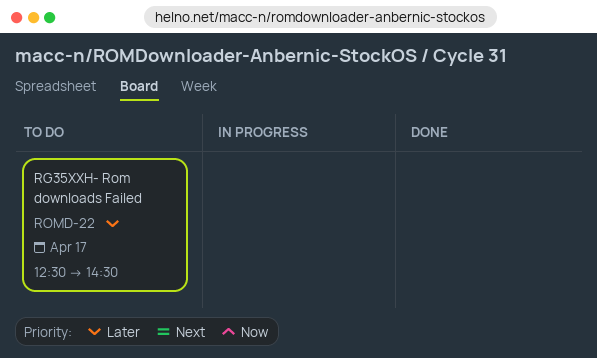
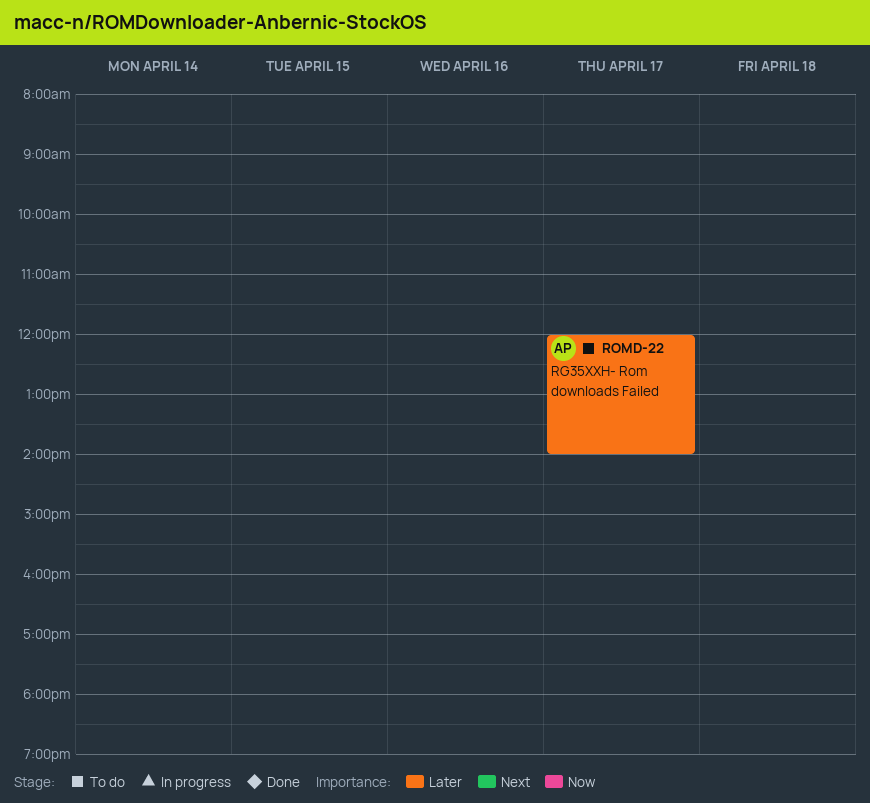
ROMD-22, begins: 12:30 -> 12:00
ROMD-22, ends: 14:30 -> 14:00

